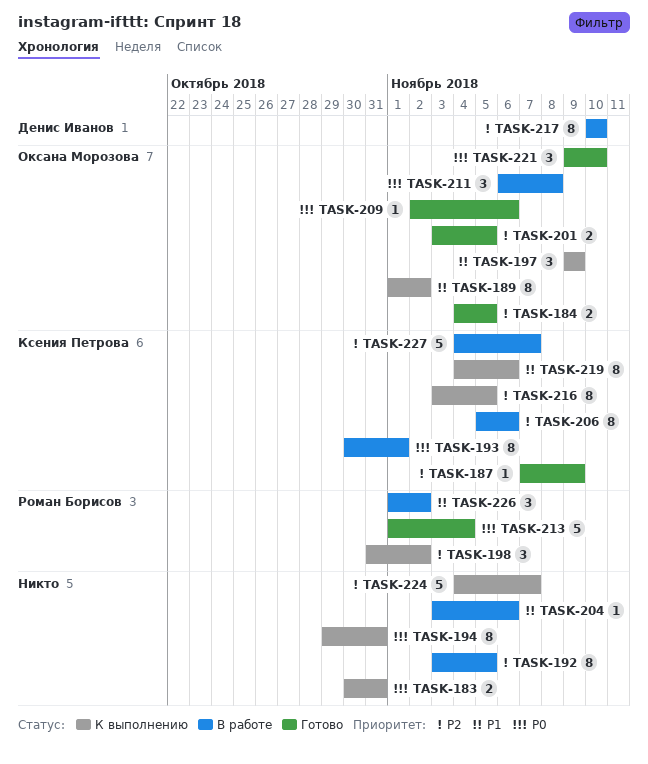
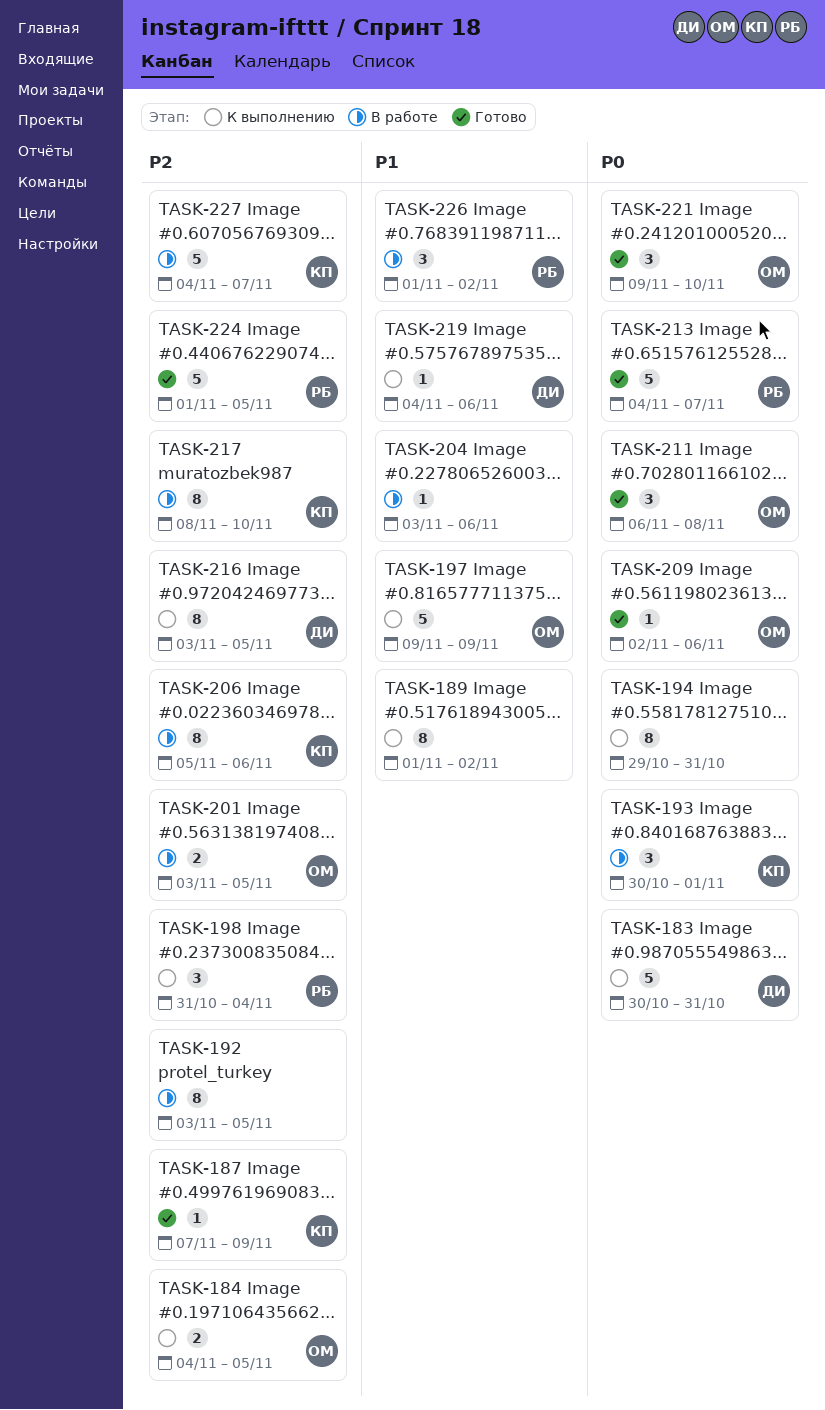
TASK-183, owner: none -> Денис Иванов
TASK-183, estimate: 2 -> 5
TASK-184, status: Готово -> К выполнению
TASK-189, owner: Оксана Морозова -> none
TASK-193, estimate: 8 -> 3
TASK-197, estimate: 3 -> 5
TASK-198, due: Nov 2 -> Nov 4
TASK-201, status: Готово -> В работе
TASK-211, status: В работе -> Готово
TASK-213, start: Nov 1 -> Nov 4
TASK-213, due: Nov 4 -> Nov 7
TASK-216, owner: Ксения Петрова -> Денис Иванов
TASK-217, owner: Денис Иванов -> Ксения Петрова
TASK-217, start: Nov 10 -> Nov 8
TASK-219, owner: Ксения Петрова -> Денис Иванов
TASK-219, estimate: 8 -> 1
TASK-224, status: К выполнению -> Готово
TASK-224, owner: none -> Роман Борисов
TASK-224, start: Nov 4 -> Nov 1
TASK-224, due: Nov 7 -> Nov 5

